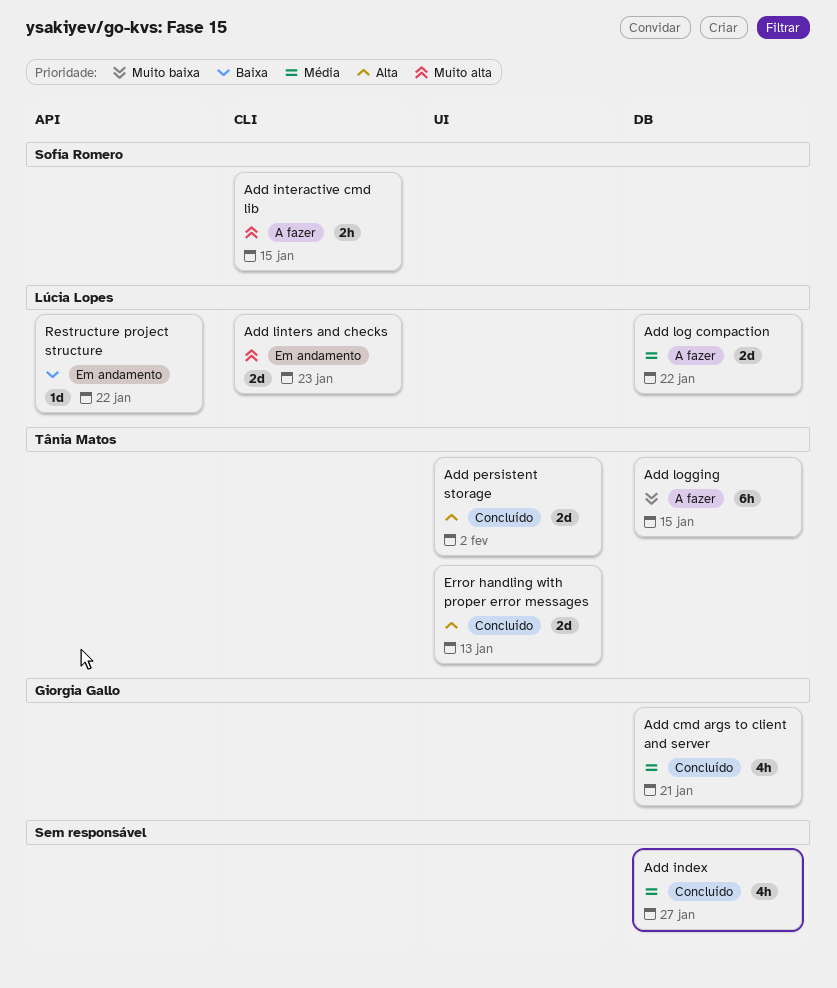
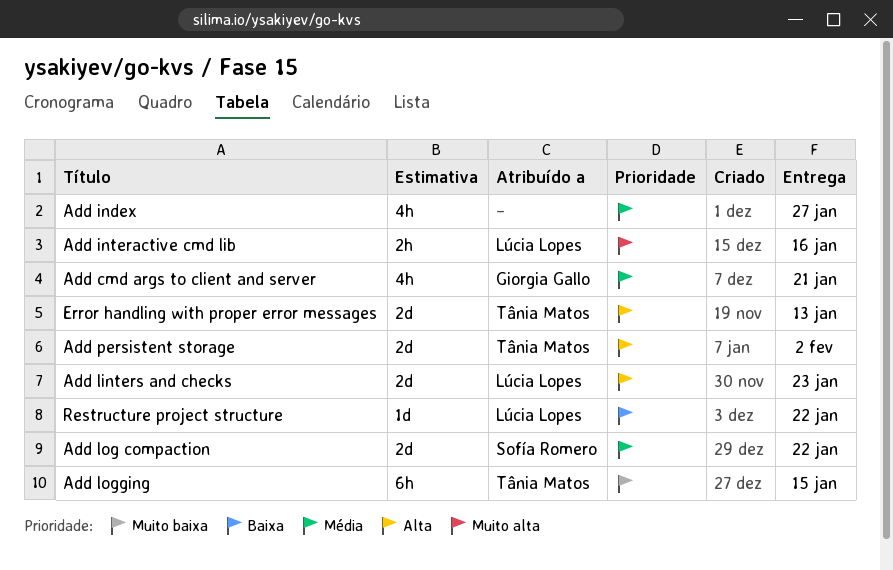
Add interactive cmd lib, owner: Sofía Romero -> Lúcia Lopes
Add interactive cmd lib, due: Jan 15 -> Jan 16
Add linters and checks, priority: Muito alta -> Alta
Add log compaction, owner: Lúcia Lopes -> Sofía Romero

